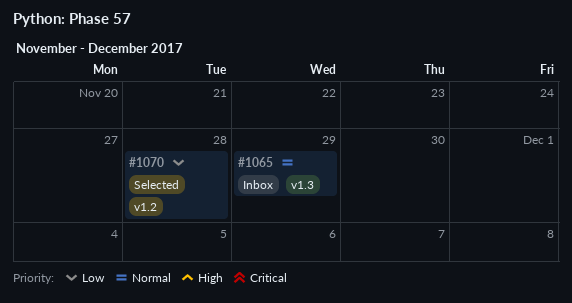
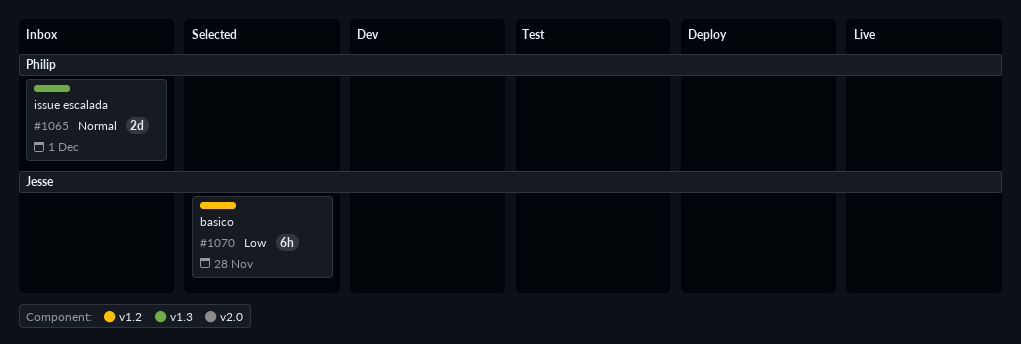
#1065, due: Nov 29 -> Dec 1

